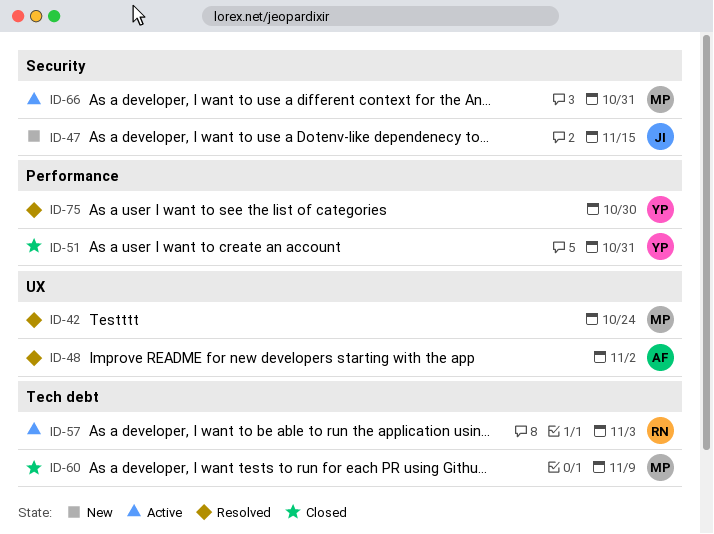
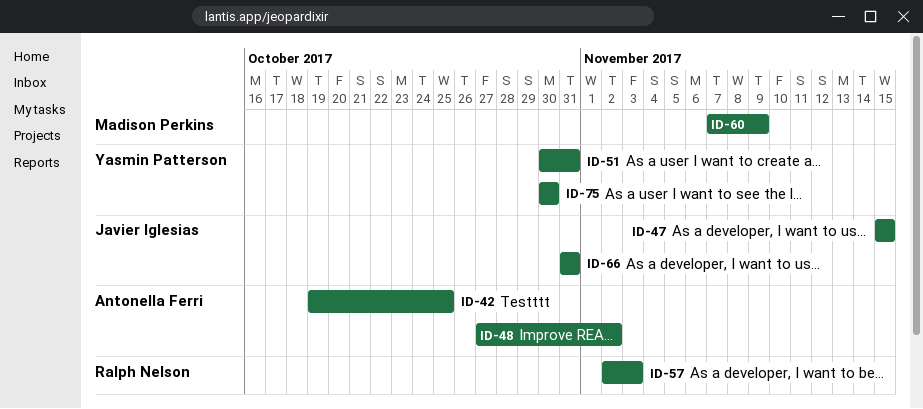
ID-42, owner: Madison Perkins -> Antonella Ferri
ID-42, due: Oct 24 -> Oct 25
ID-66, owner: Madison Perkins -> Javier Iglesias

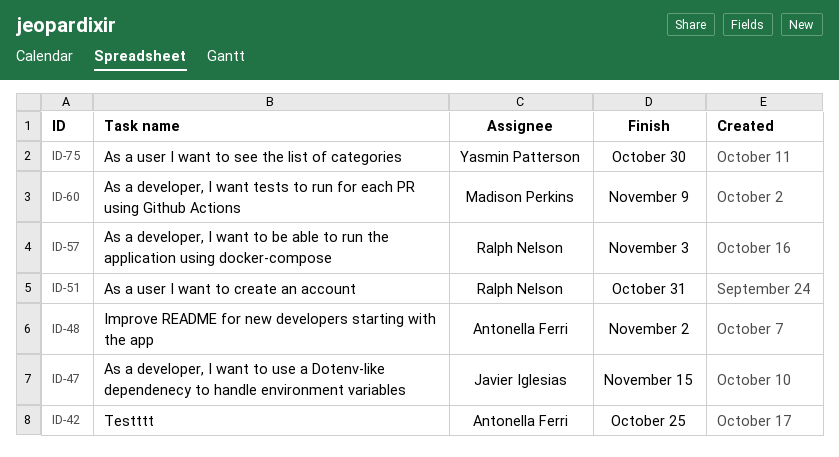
ID-51, owner: Yasmin Patterson -> Ralph Nelson
ID-66: present -> none

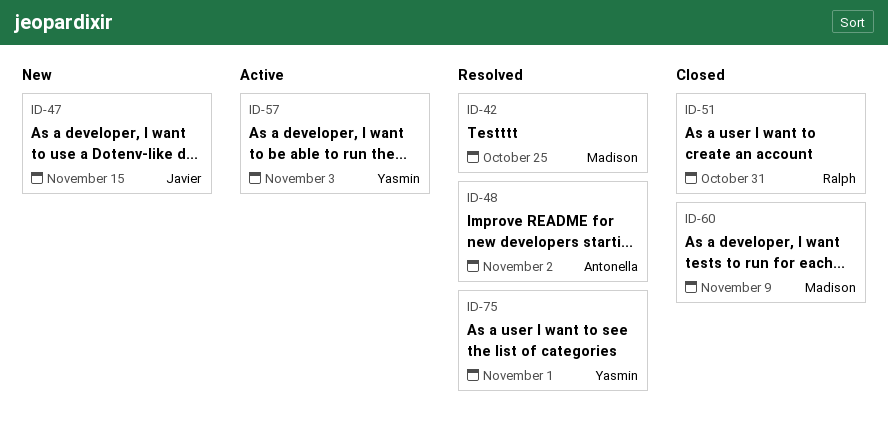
ID-42, owner: Antonella Ferri -> Madison Perkins
ID-57, owner: Ralph Nelson -> Yasmin Patterson
ID-75, due: Oct 30 -> Nov 1

